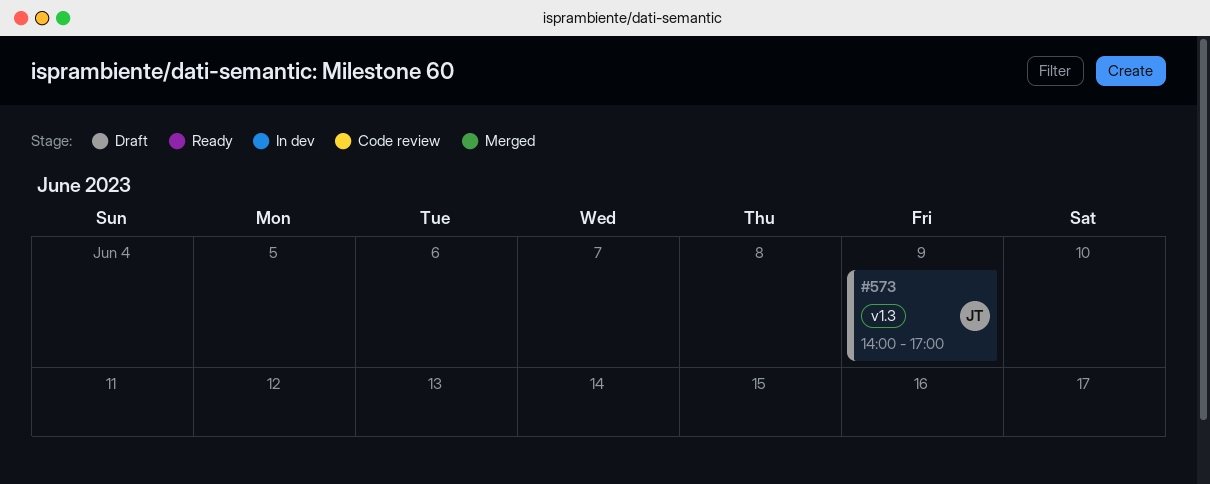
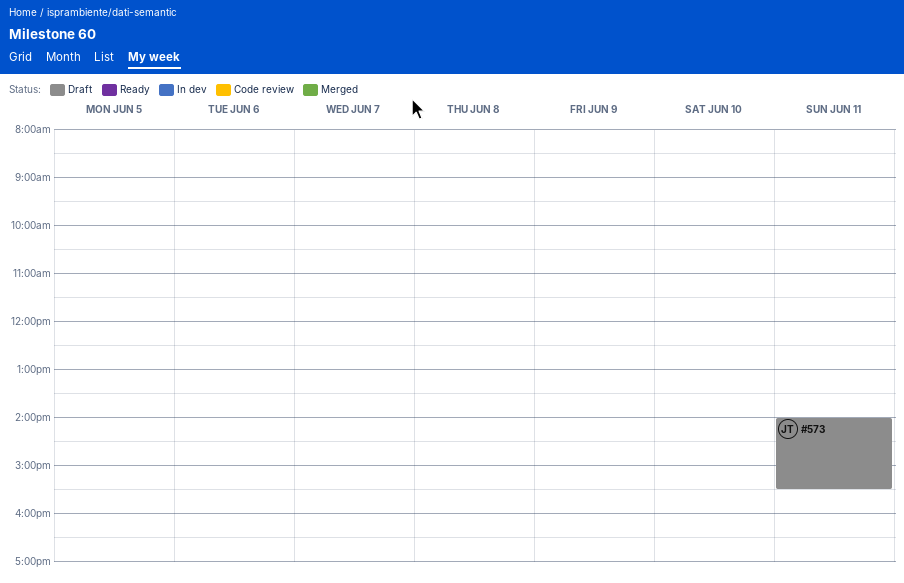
#573, day: Jun 9 -> Jun 11
#573, ends: 17:00 -> 15:30

